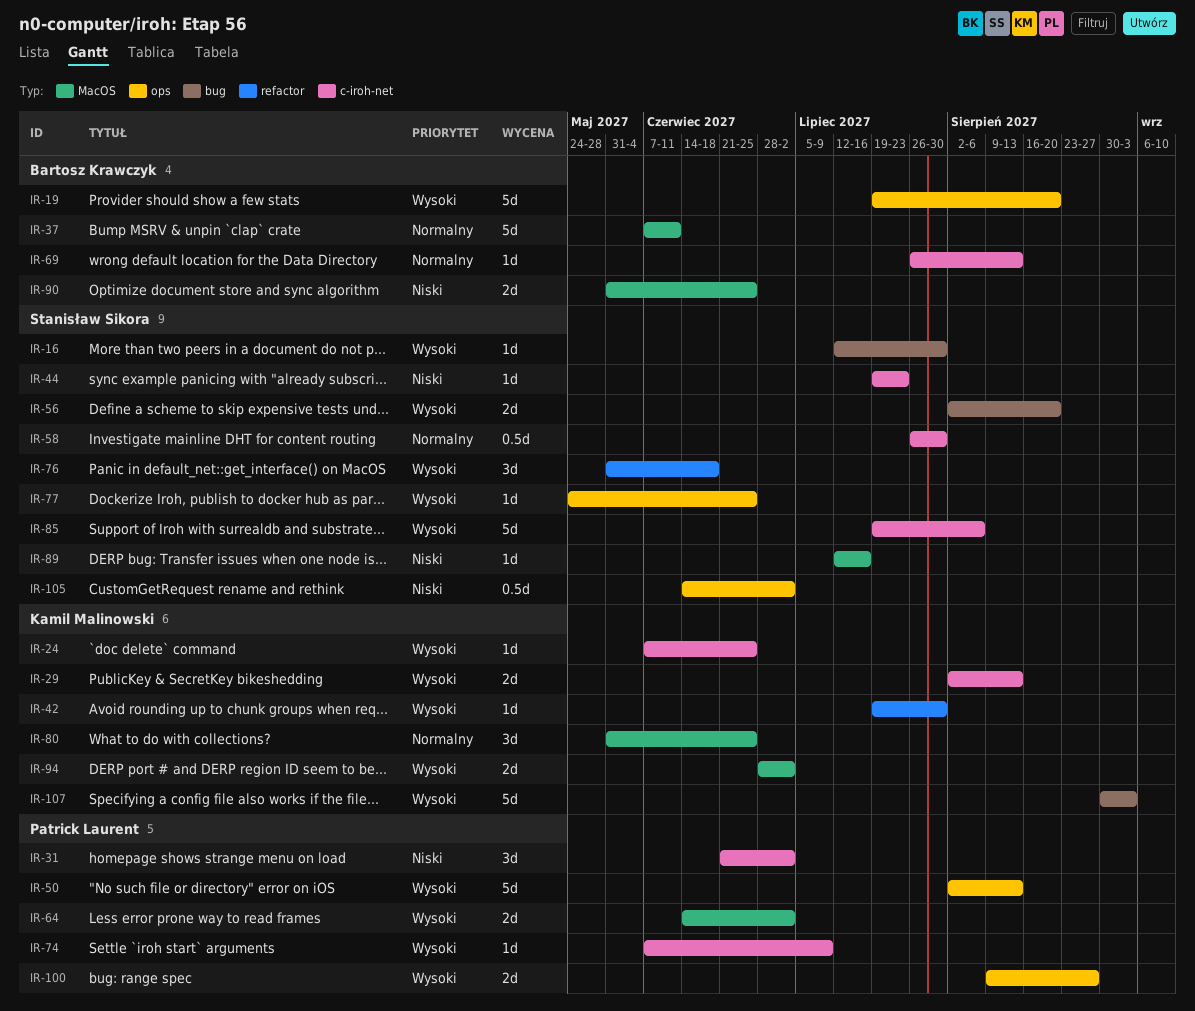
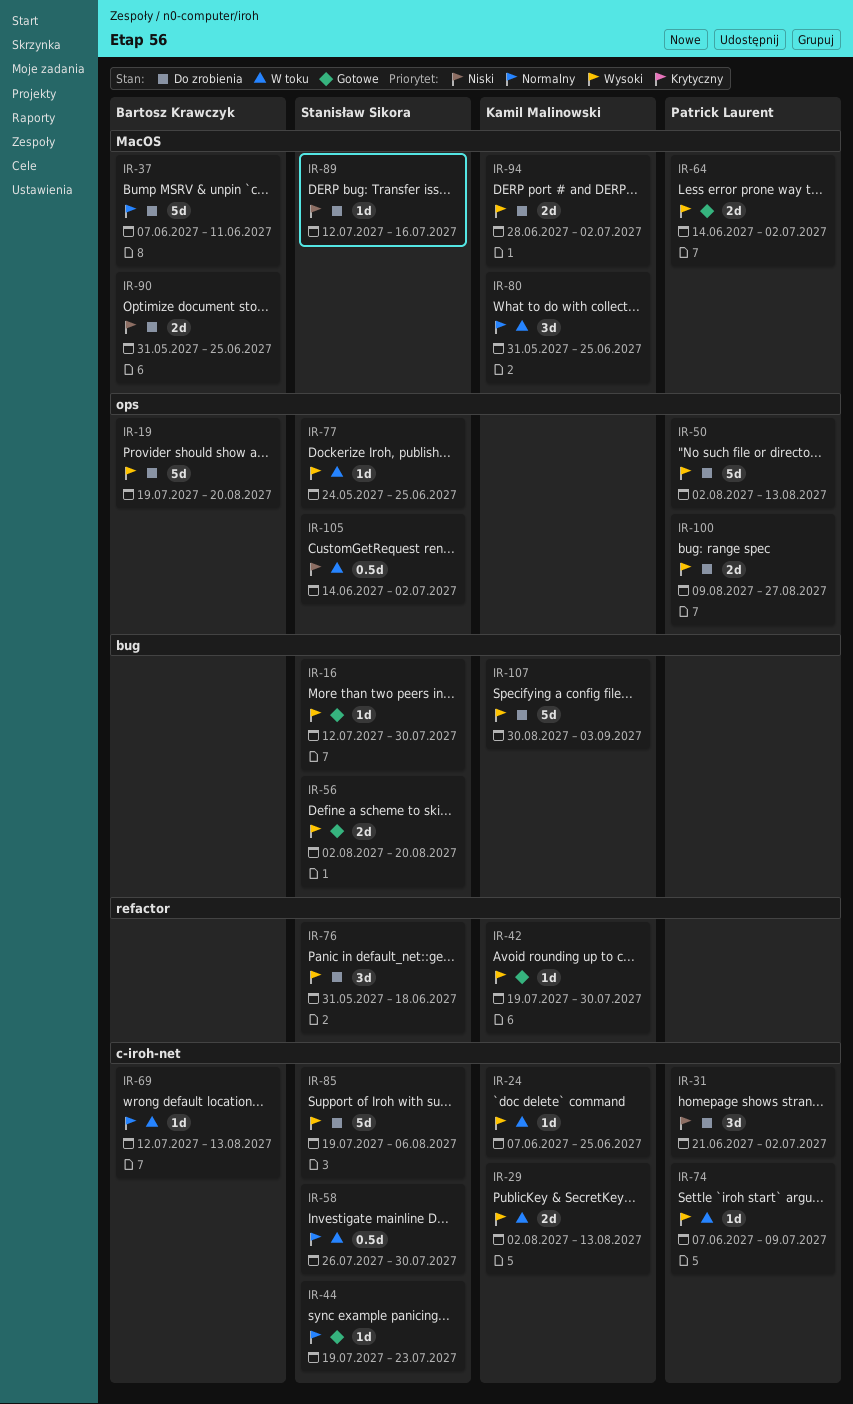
IR-44, priority: Niski -> Normalny
IR-69, start: Jul 26 -> Jul 12

